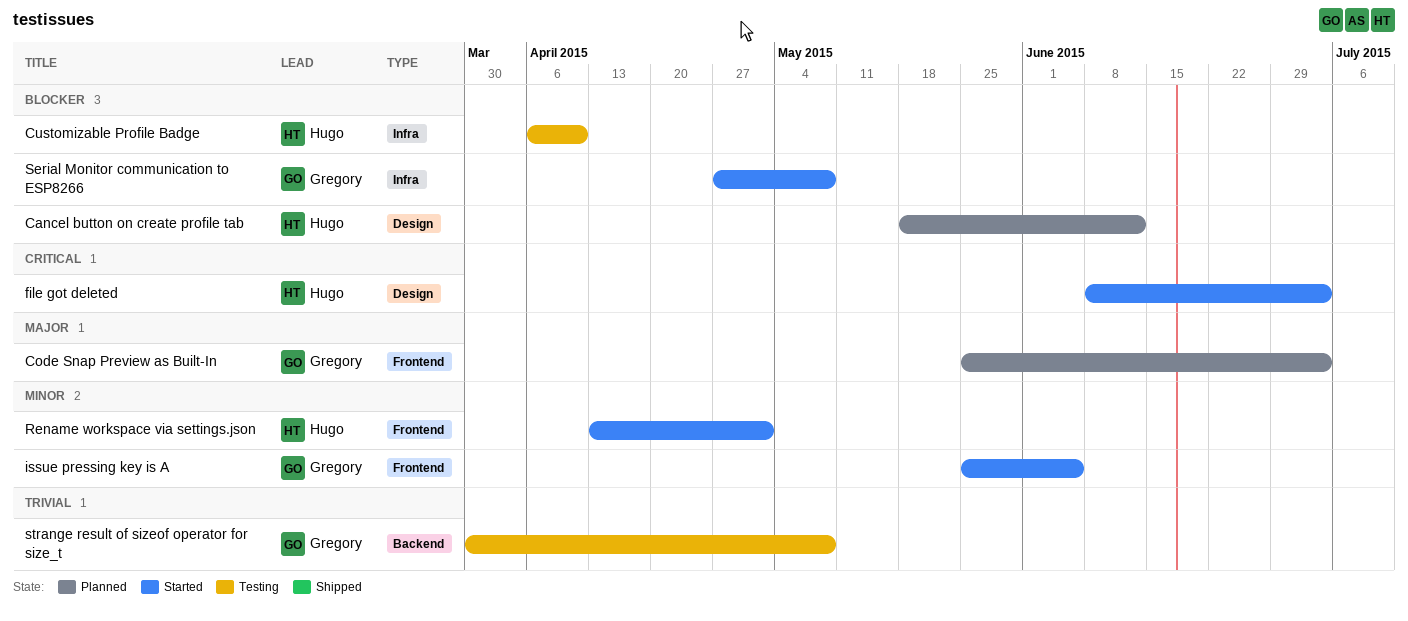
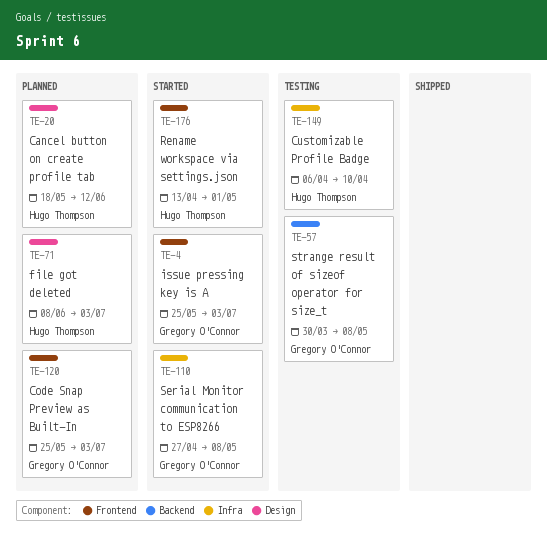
file got deleted, status: Started -> Planned
issue pressing key is A, due: Jun 5 -> Jul 3

